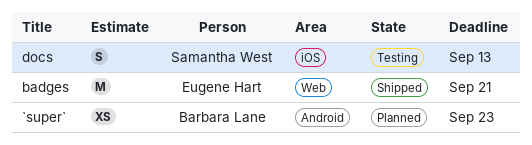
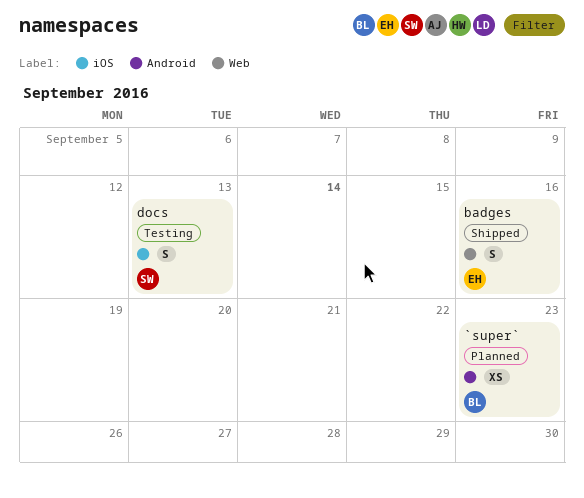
badges, estimate: M -> S
badges, due: Sep 21 -> Sep 16

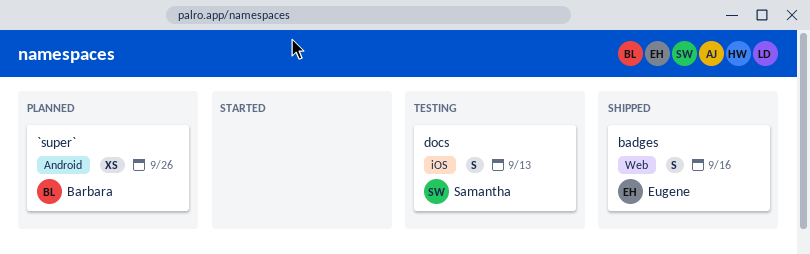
`super`, due: Sep 23 -> Sep 26

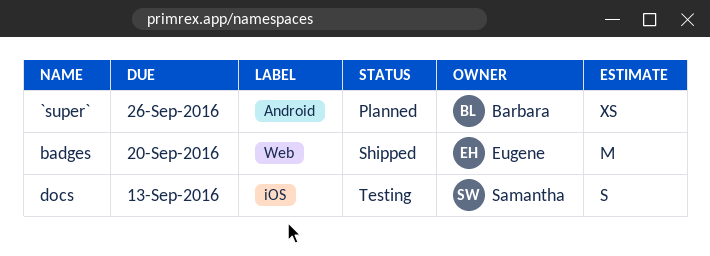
badges, estimate: S -> M
badges, due: Sep 16 -> Sep 20

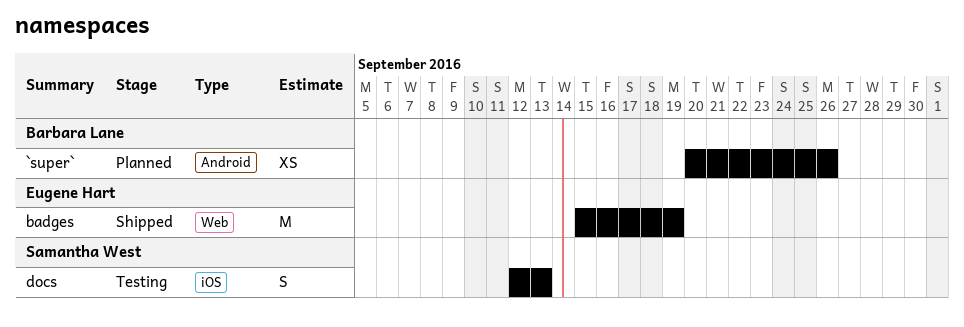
badges, due: Sep 20 -> Sep 19

